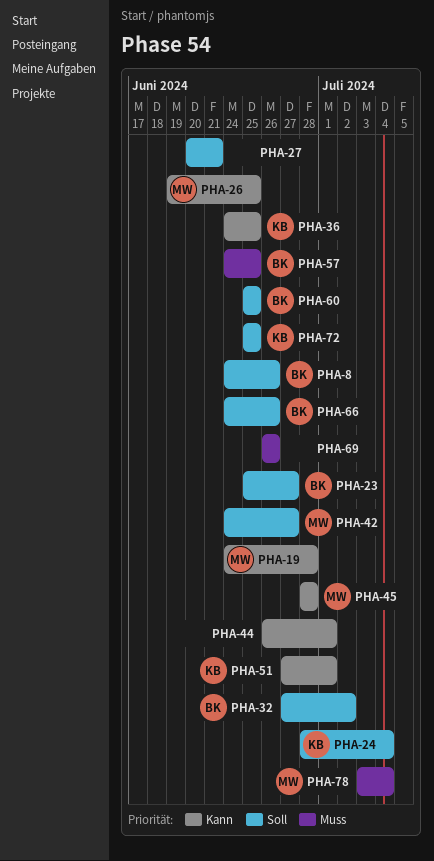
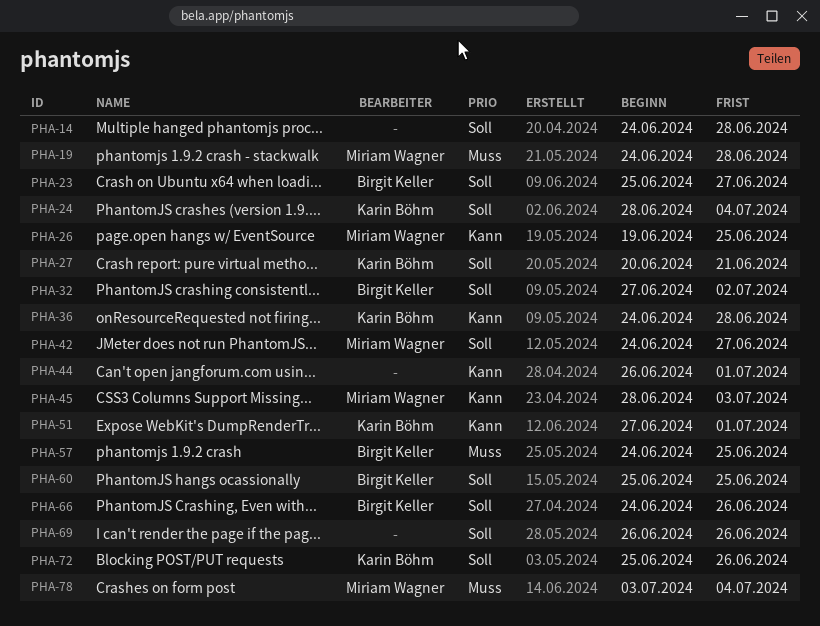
PHA-8: present -> none
PHA-14: none -> present
PHA-19, priority: Kann -> Muss
PHA-27, owner: none -> Karin Böhm
PHA-36, due: Jun 25 -> Jun 28
PHA-45, due: Jun 28 -> Jul 3
PHA-69, priority: Muss -> Soll
PHA-72, due: Jun 25 -> Jun 26

